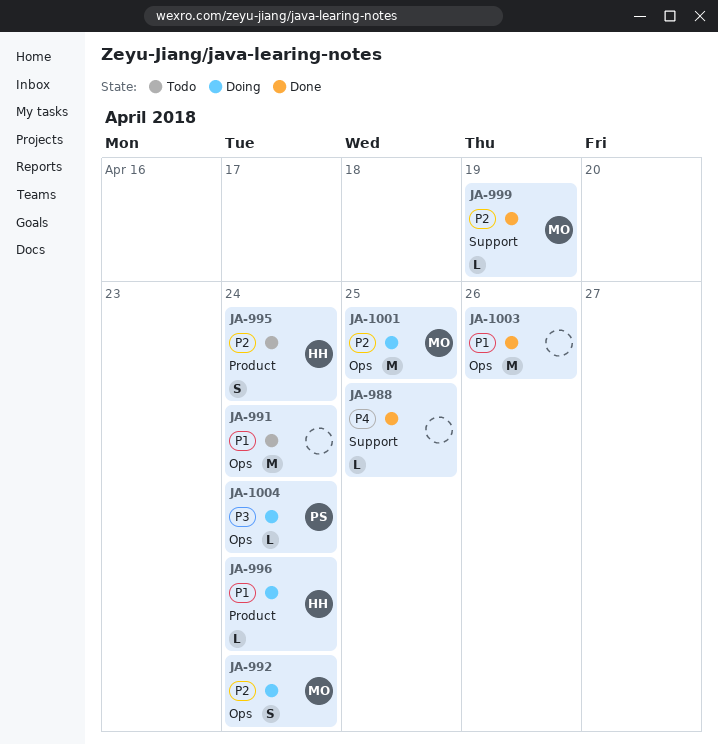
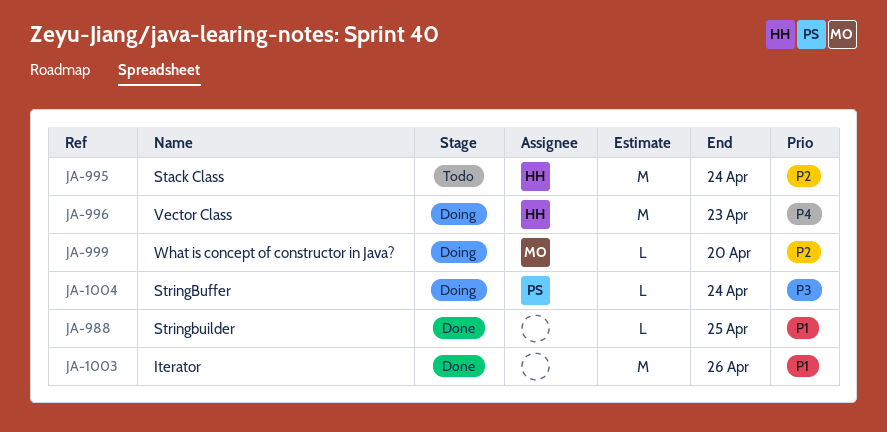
JA-988, priority: P4 -> P1
JA-991: present -> none
JA-992: present -> none
JA-995, estimate: S -> M
JA-996, priority: P1 -> P4
JA-996, estimate: L -> M
JA-996, due: Apr 24 -> Apr 23
JA-999, status: Done -> Doing
JA-999, due: Apr 19 -> Apr 20
JA-1001: present -> none

